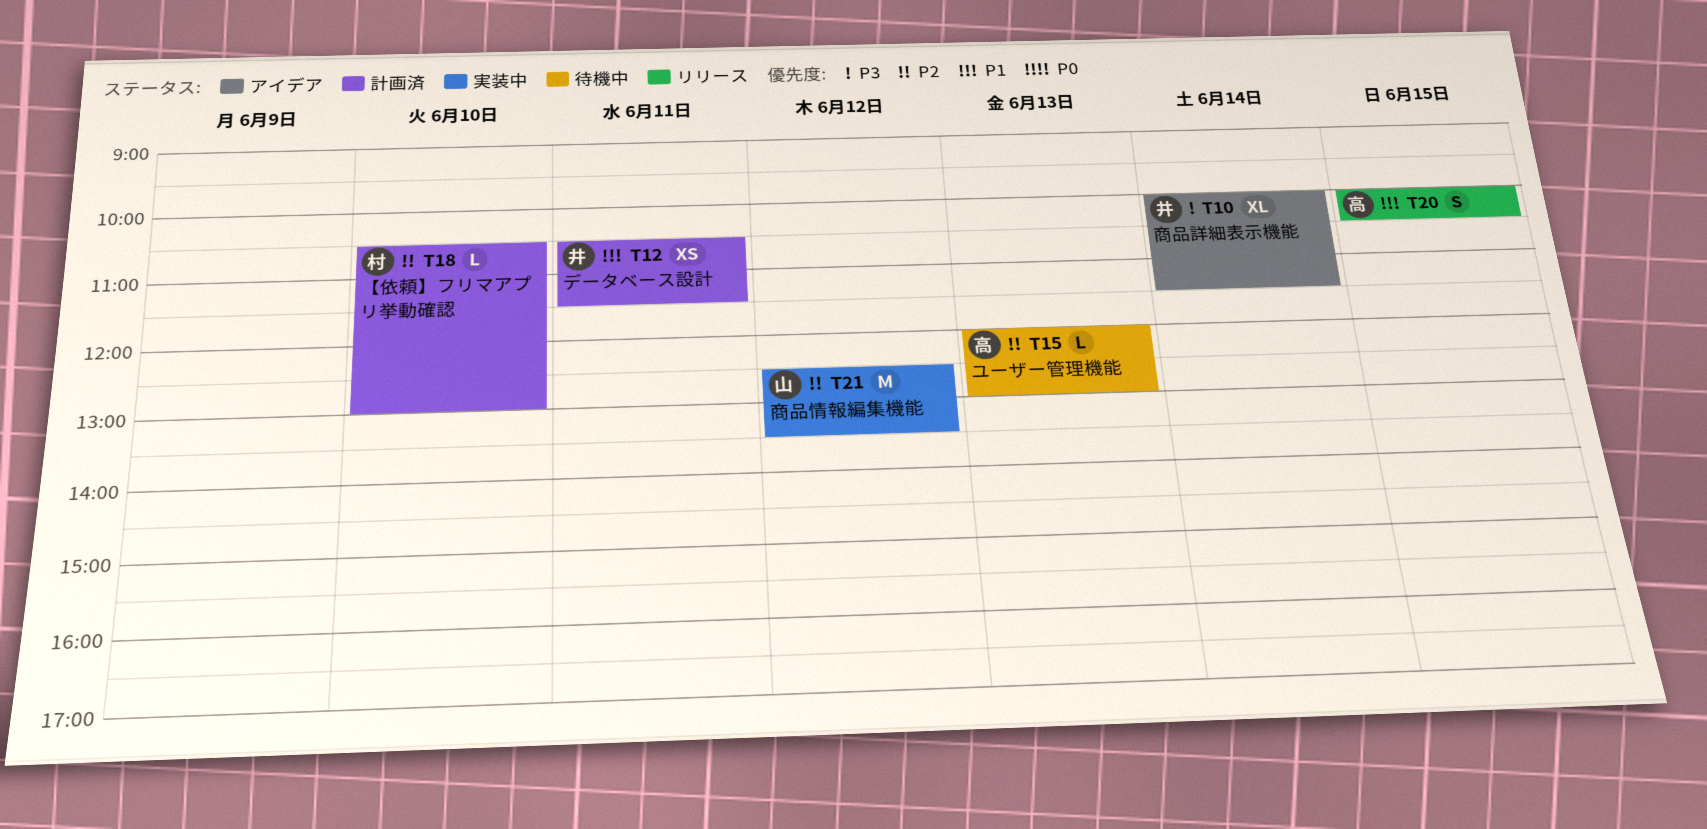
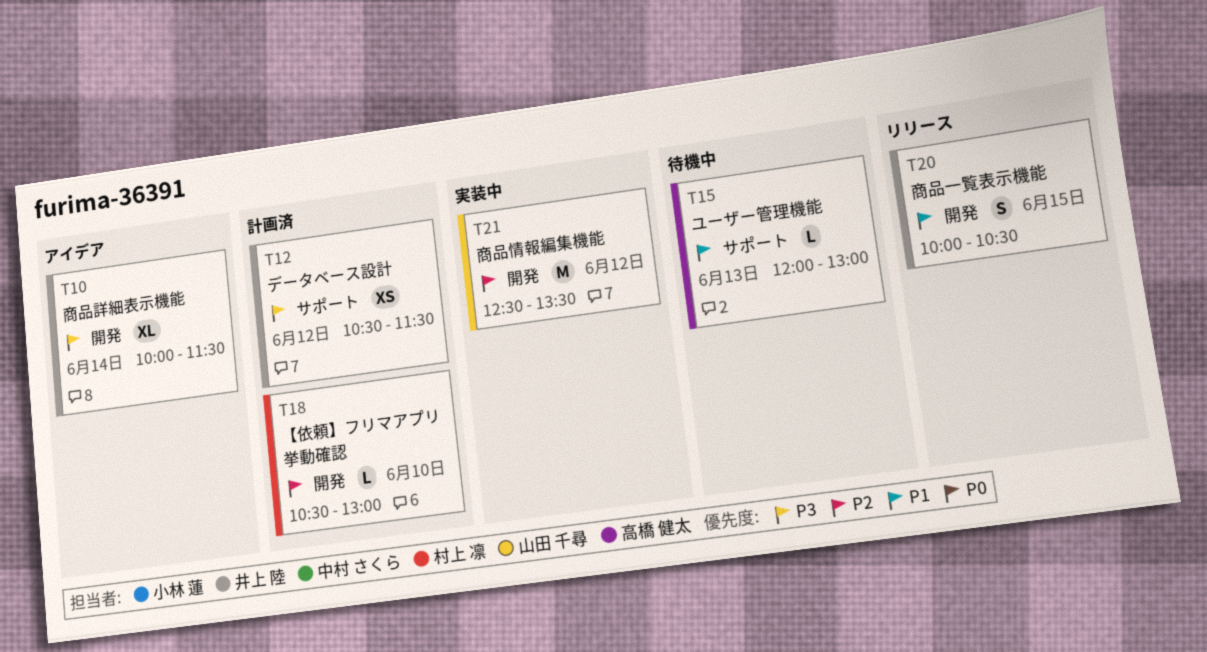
T12, priority: P1 -> P3
T12, day: Jun 11 -> Jun 12
T15, priority: P2 -> P1
T20, owner: 高橋 健太 -> 井上 陸

